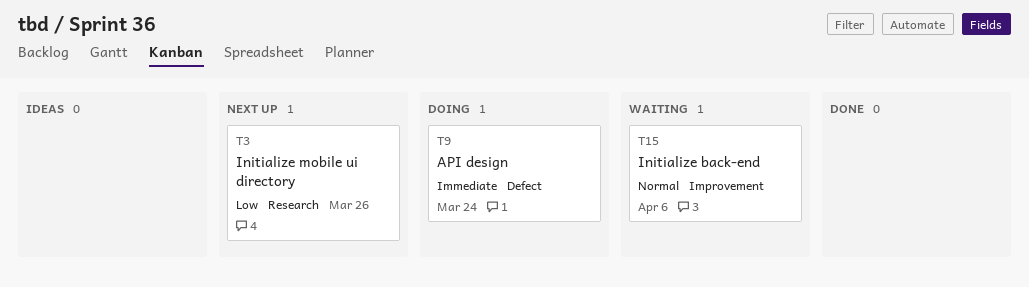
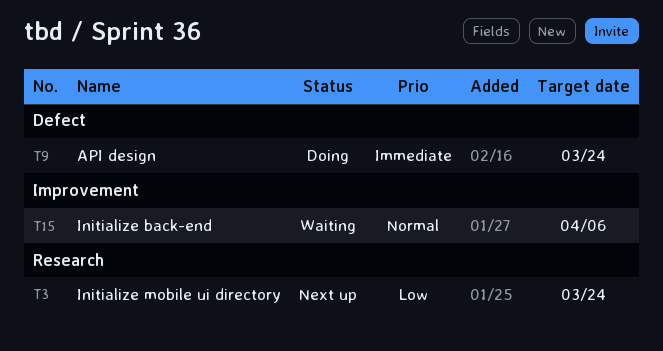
T3, due: Mar 26 -> Mar 24

